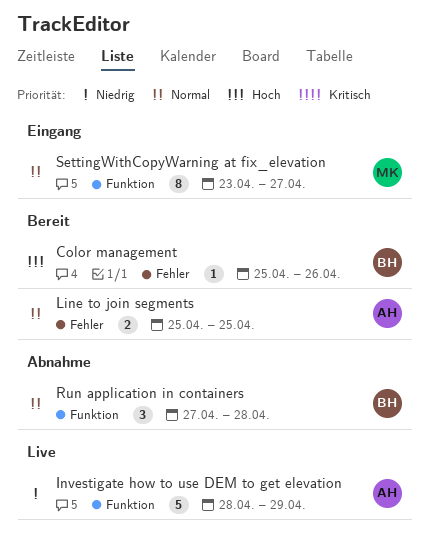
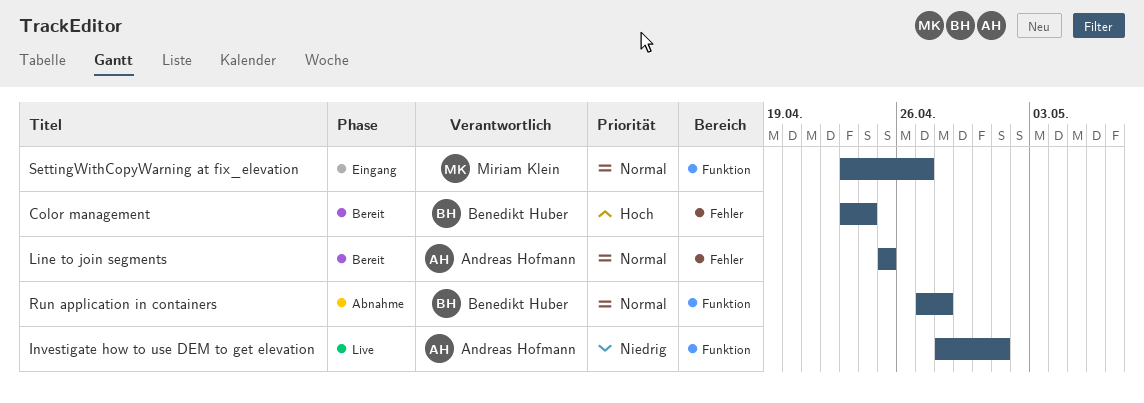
Color management, start: Apr 25 -> Apr 23
Color management, due: Apr 26 -> Apr 24
Investigate how to use DEM to get elevation, due: Apr 29 -> May 1

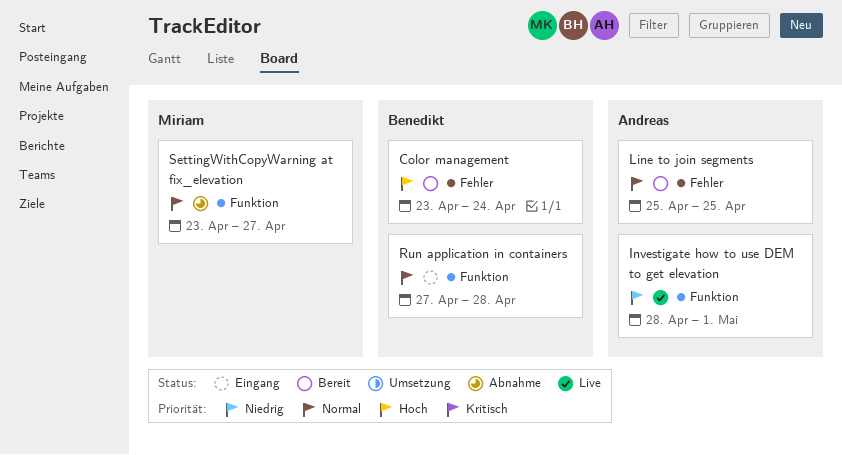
Run application in containers, status: Abnahme -> Eingang
SettingWithCopyWarning at fix_elevation, status: Eingang -> Abnahme

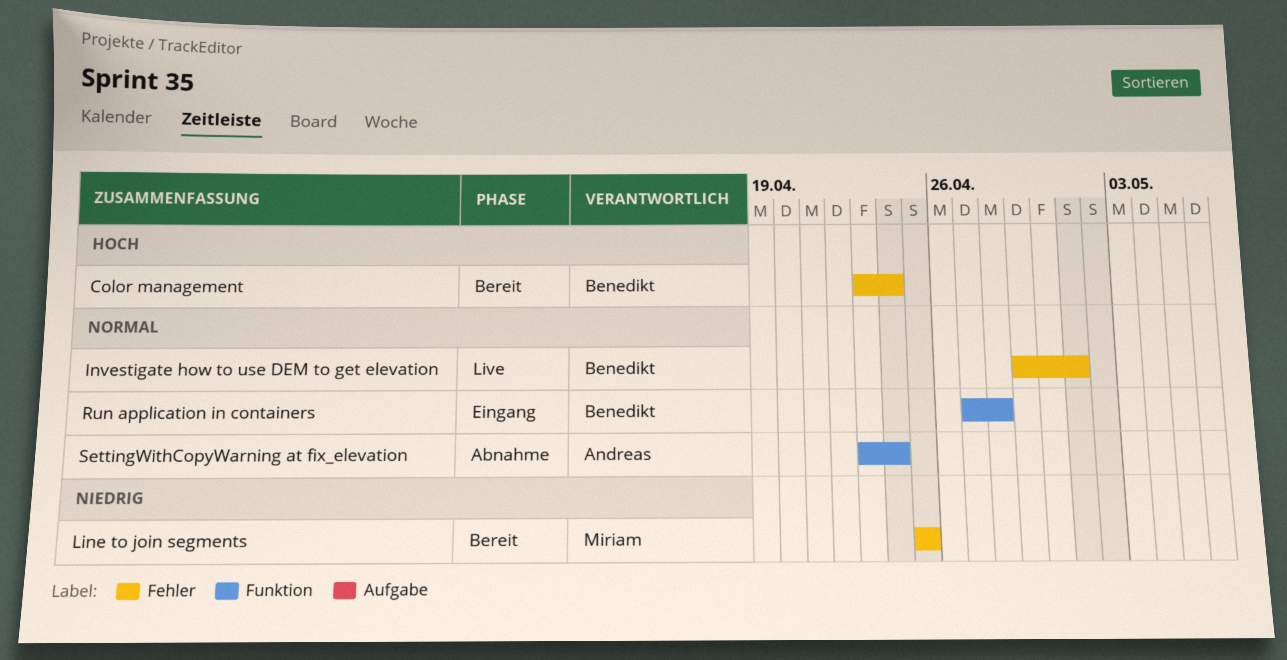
Investigate how to use DEM to get elevation, owner: Andreas -> Benedikt
Investigate how to use DEM to get elevation, priority: Niedrig -> Normal
Investigate how to use DEM to get elevation, label: Funktion -> Fehler
Investigate how to use DEM to get elevation, start: Apr 28 -> Apr 29
Line to join segments, owner: Andreas -> Miriam
Line to join segments, priority: Normal -> Niedrig
SettingWithCopyWarning at fix_elevation, owner: Miriam -> Andreas
SettingWithCopyWarning at fix_elevation, due: Apr 27 -> Apr 24

